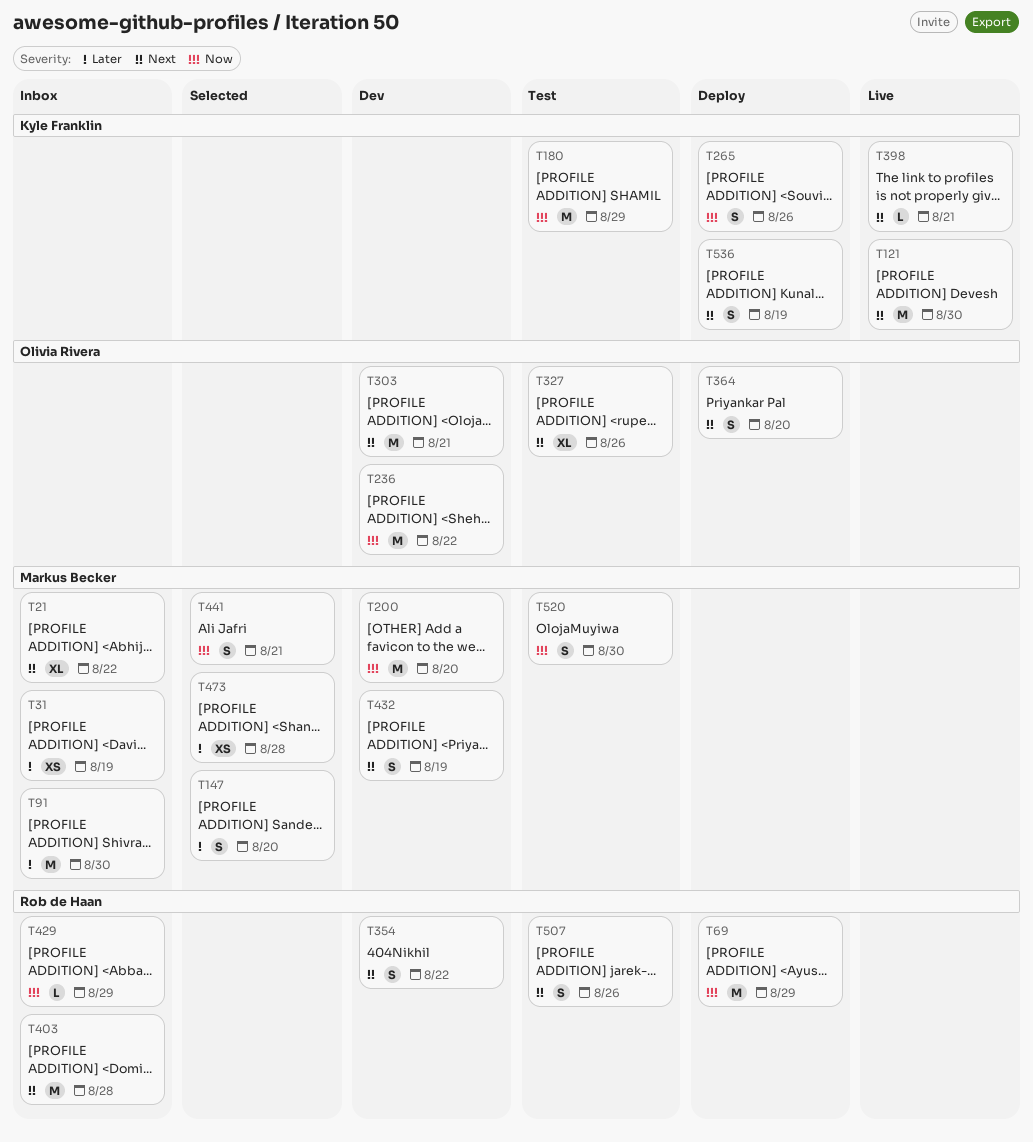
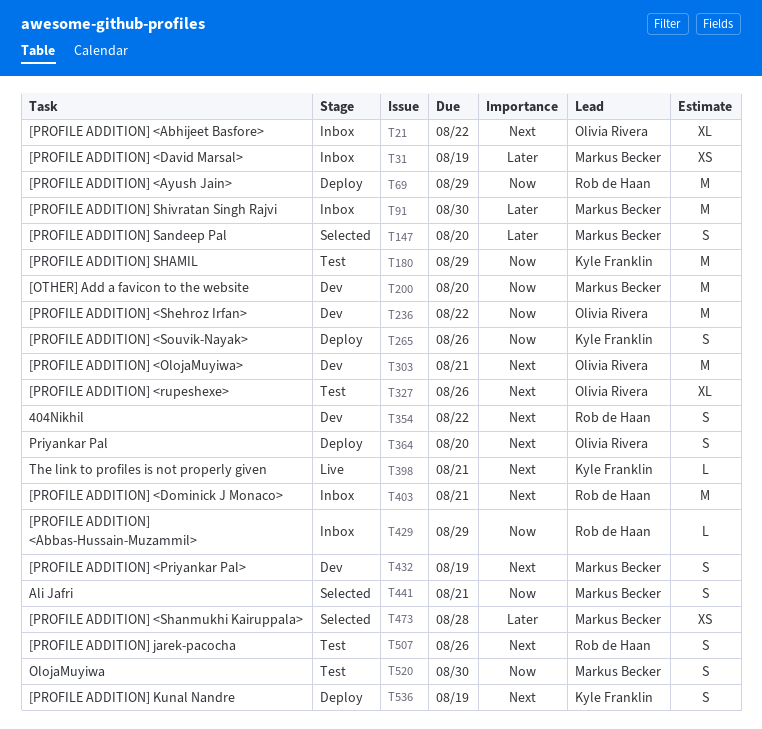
T21, owner: Markus Becker -> Olivia Rivera
T121: present -> none
T403, due: Aug 28 -> Aug 21

